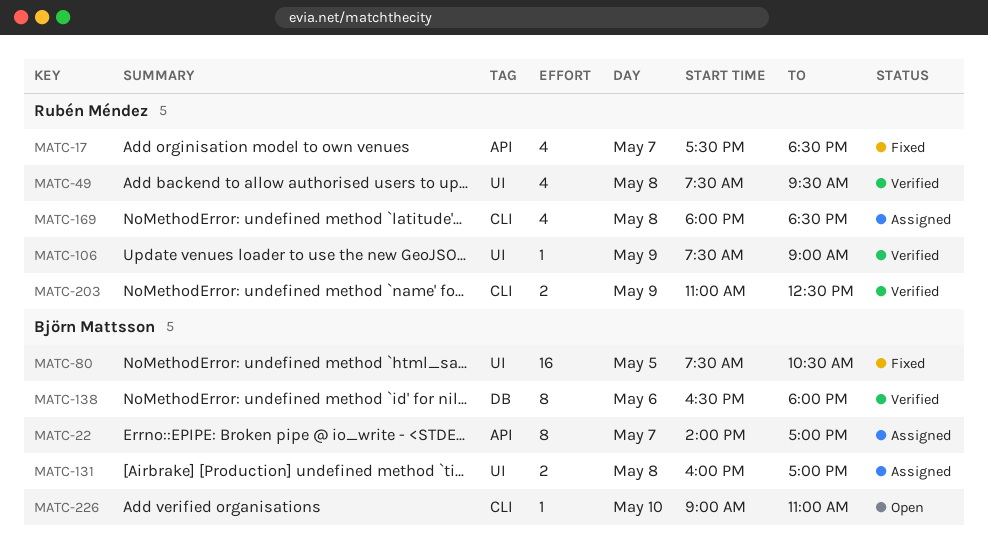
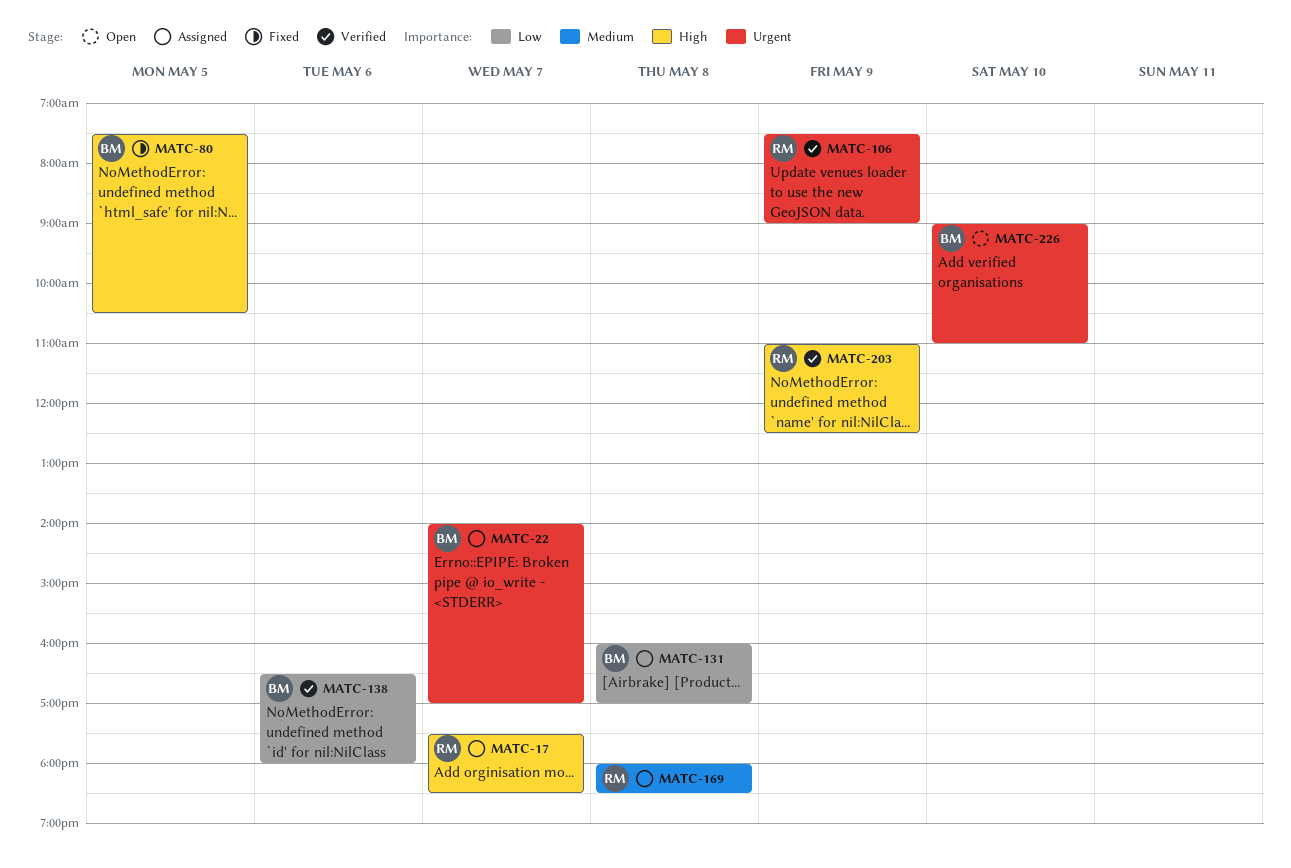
MATC-17, status: Fixed -> Assigned
MATC-49: present -> none

